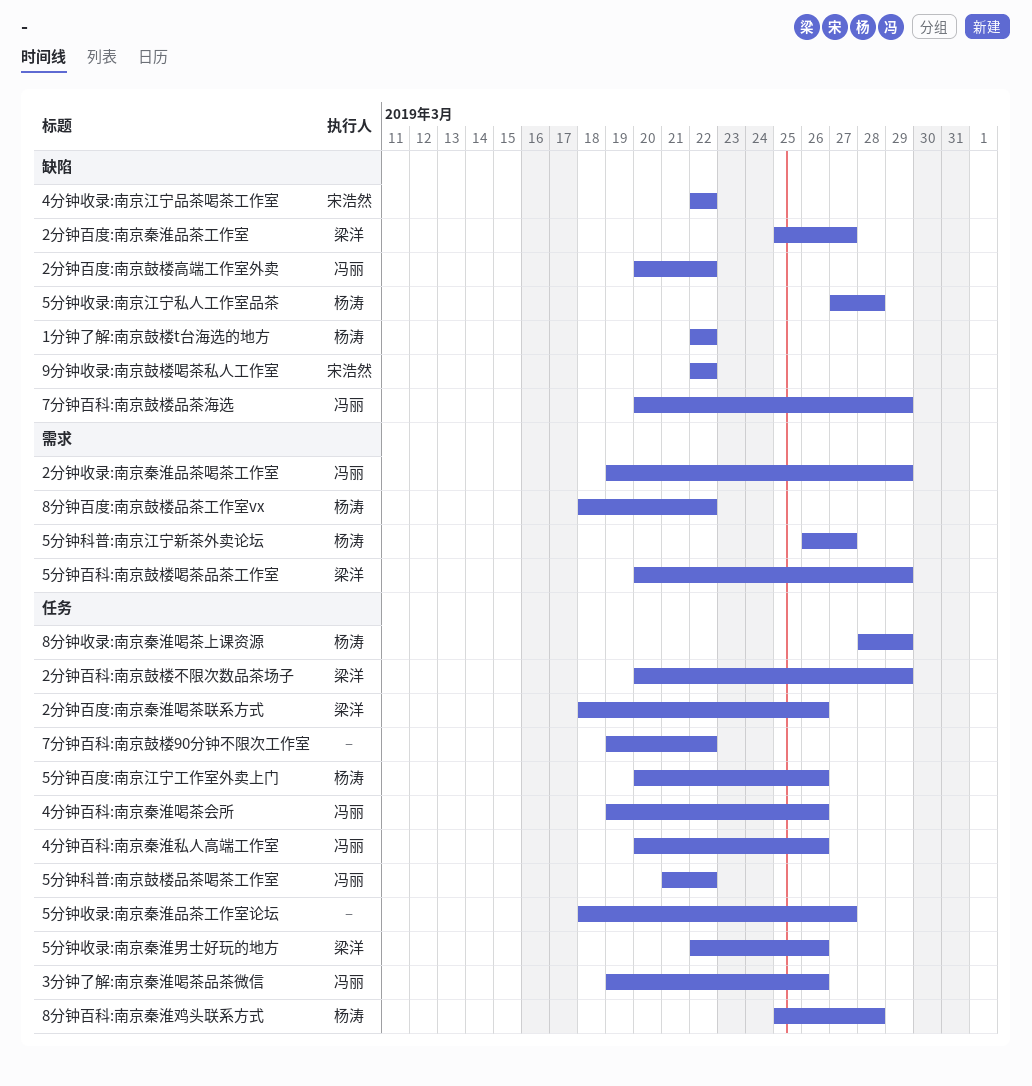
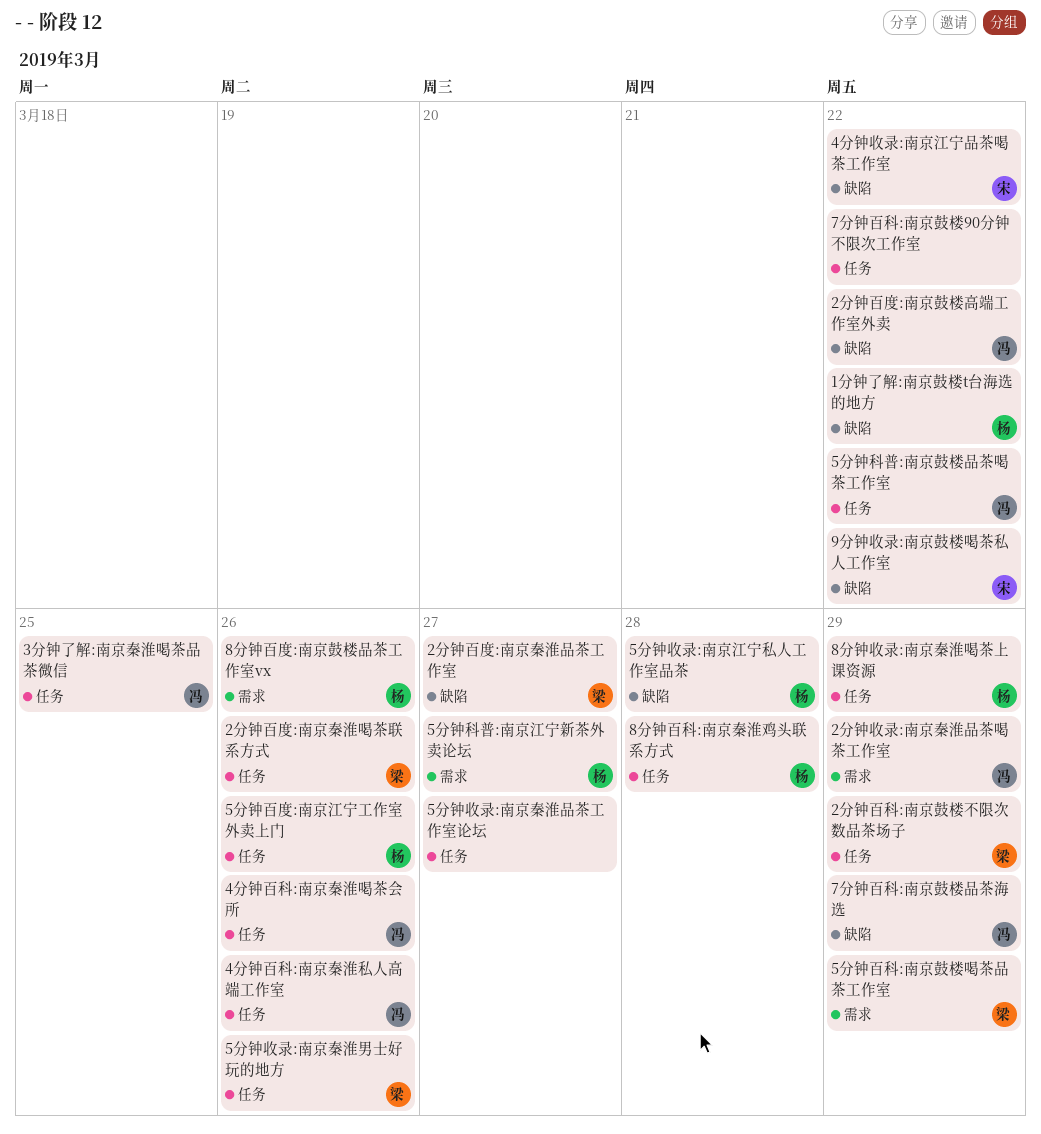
3分钟了解:南京秦淮喝茶品茶微信, due: Mar 26 -> Mar 25
8分钟百度:南京鼓楼品茶工作室vx, due: Mar 22 -> Mar 26

